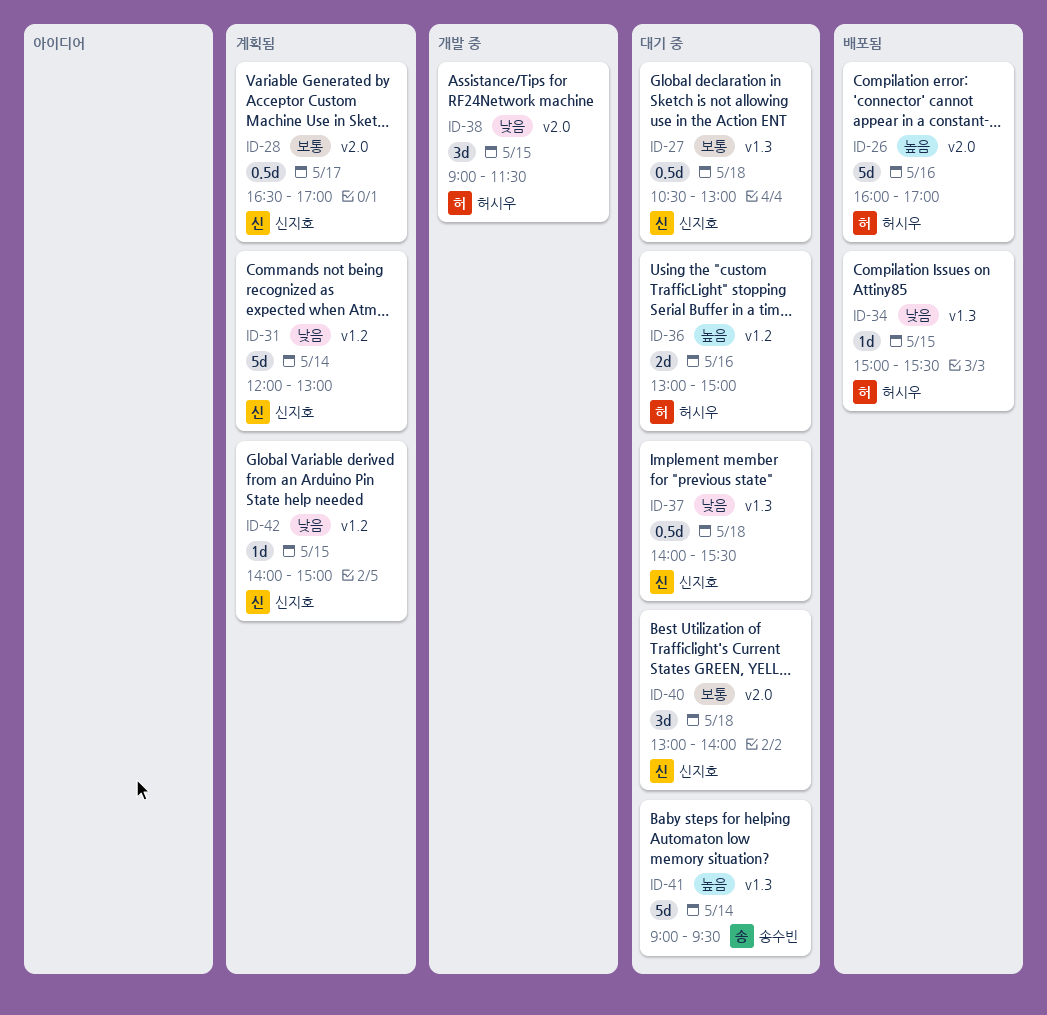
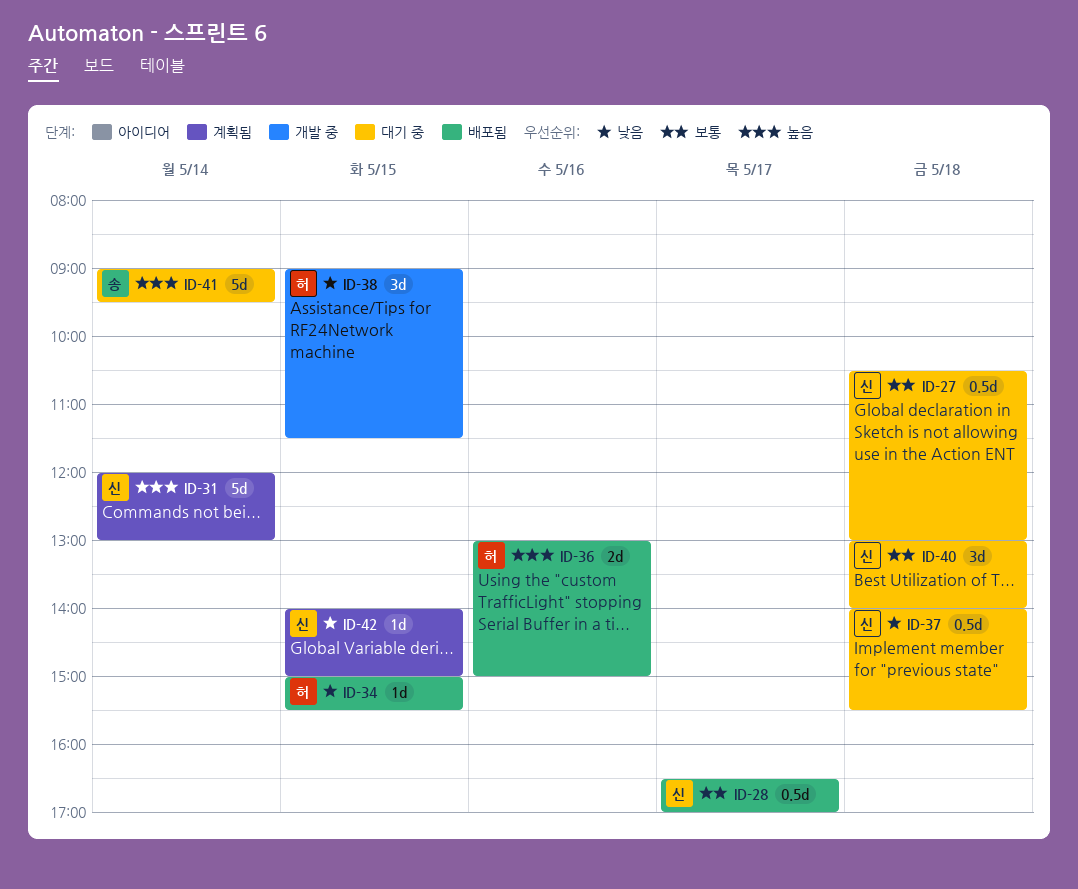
ID-26: present -> none
ID-28, status: 계획됨 -> 배포됨
ID-31, priority: 낮음 -> 높음
ID-36, status: 대기 중 -> 배포됨

